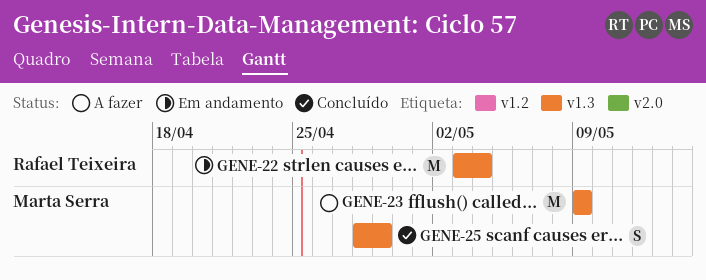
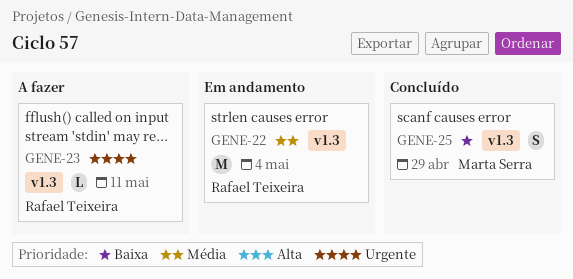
GENE-23, owner: Marta Serra -> Rafael Teixeira
GENE-23, estimate: M -> L
GENE-23, due: May 9 -> May 11

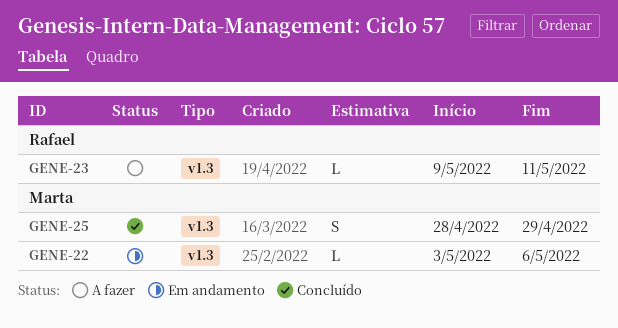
GENE-22, owner: Rafael Teixeira -> Marta Serra
GENE-22, estimate: M -> L
GENE-22, due: May 4 -> May 6

